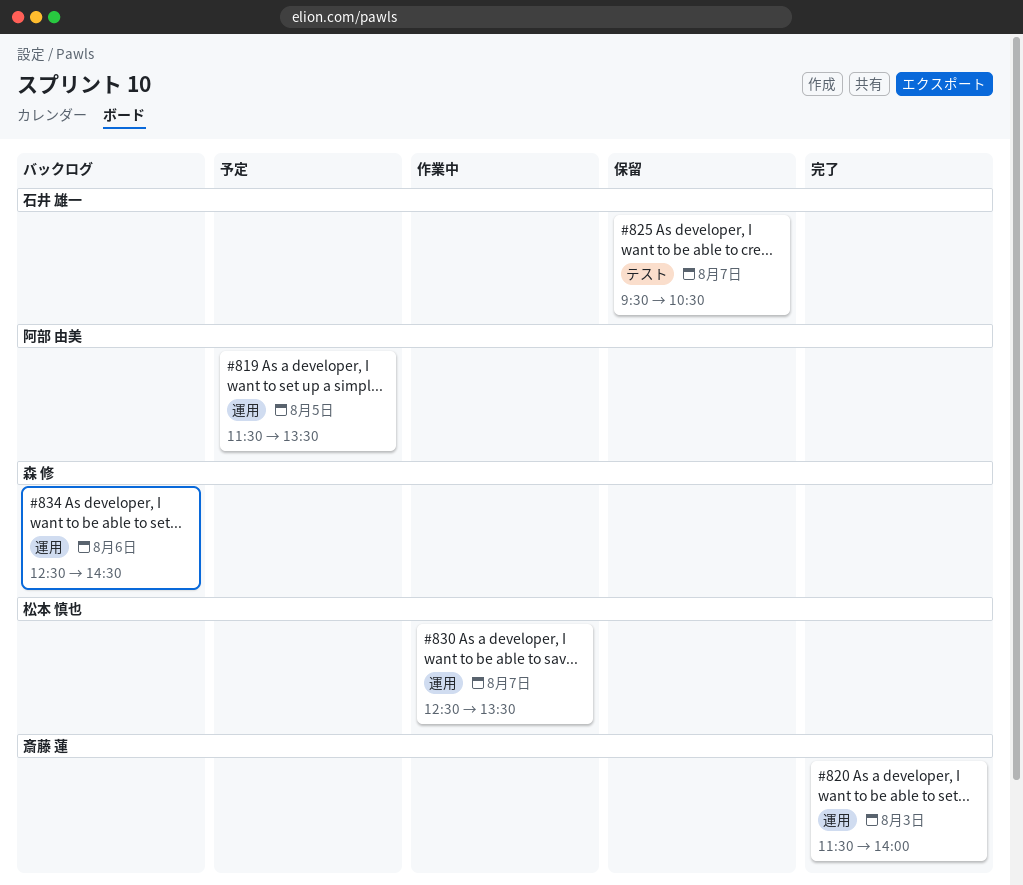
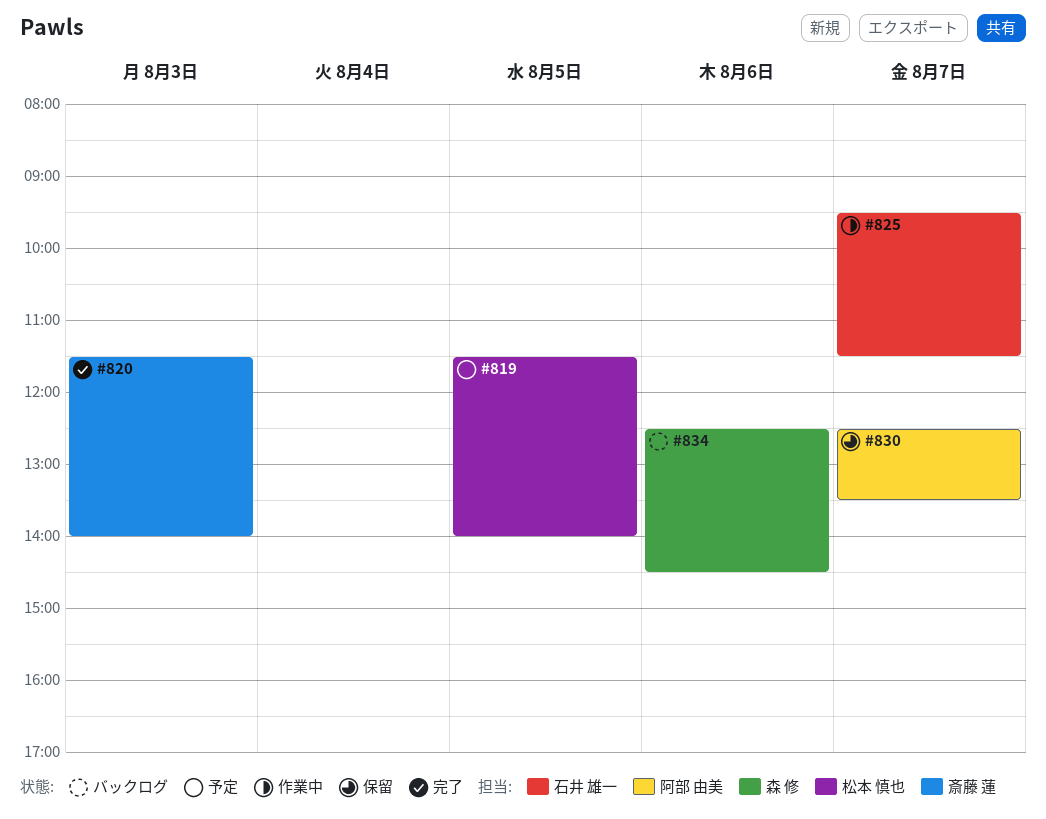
#819, owner: 阿部 由美 -> 松本 慎也
#819, ends: 13:30 -> 14:00
#825, status: 保留 -> 作業中
#825, ends: 10:30 -> 11:30
#830, status: 作業中 -> 保留
#830, owner: 松本 慎也 -> 阿部 由美

